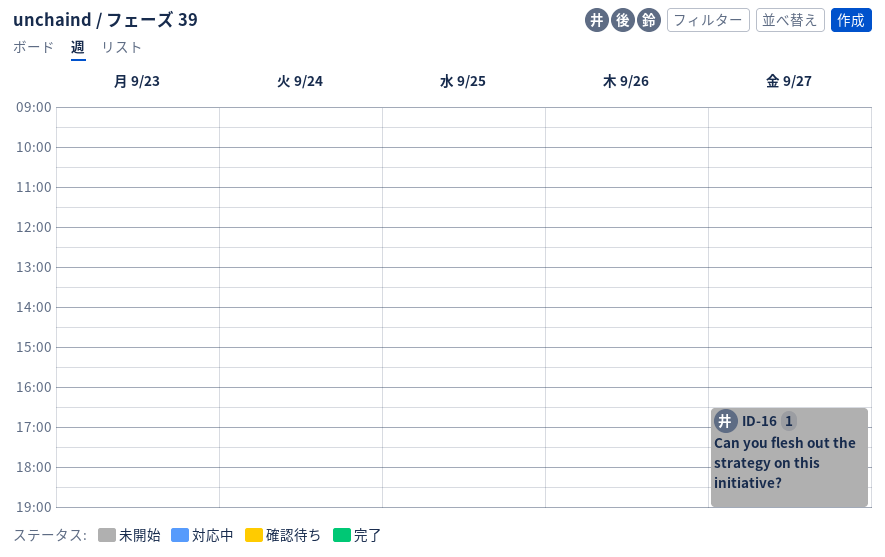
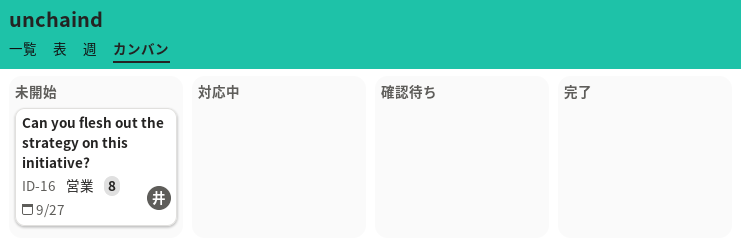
ID-16, estimate: 1 -> 8

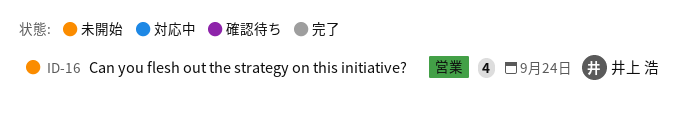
ID-16, estimate: 8 -> 4
ID-16, day: Sep 27 -> Sep 24

